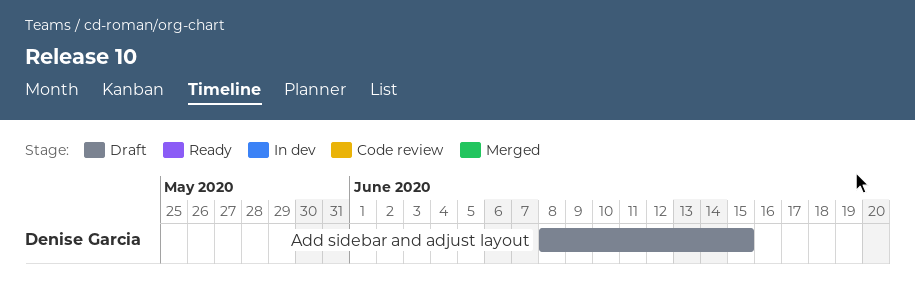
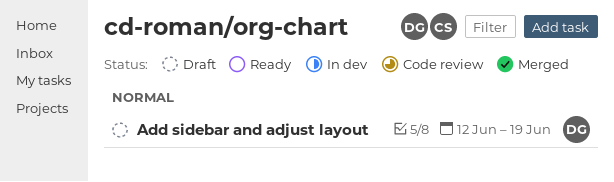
Add sidebar and adjust layout, start: Jun 8 -> Jun 12
Add sidebar and adjust layout, due: Jun 15 -> Jun 19

